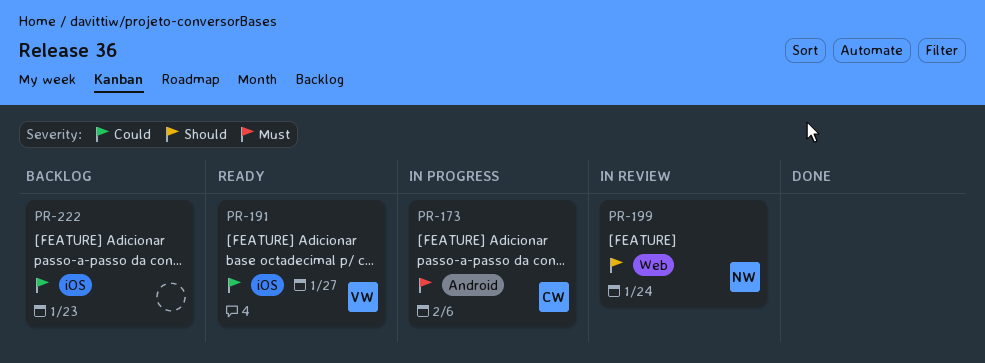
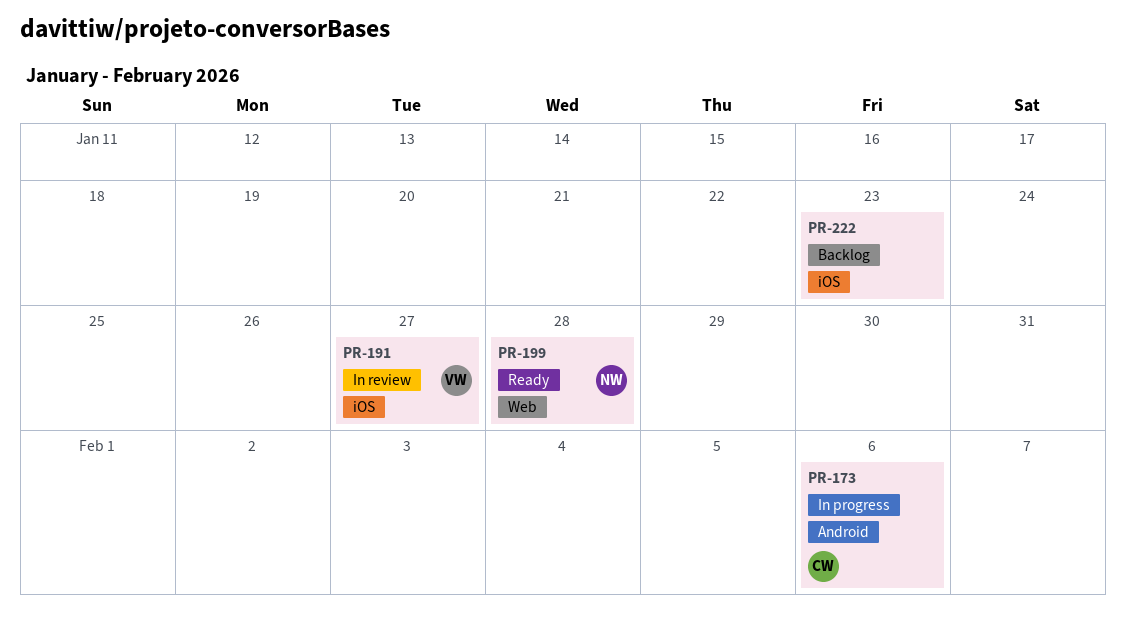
PR-191, status: Ready -> In review
PR-199, status: In review -> Ready
PR-199, due: Jan 24 -> Jan 28

